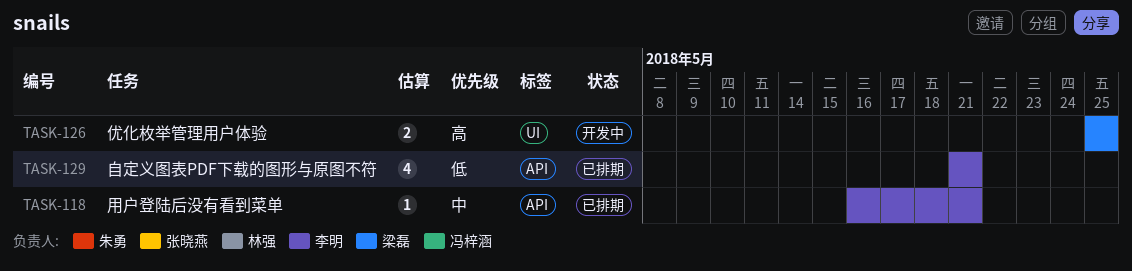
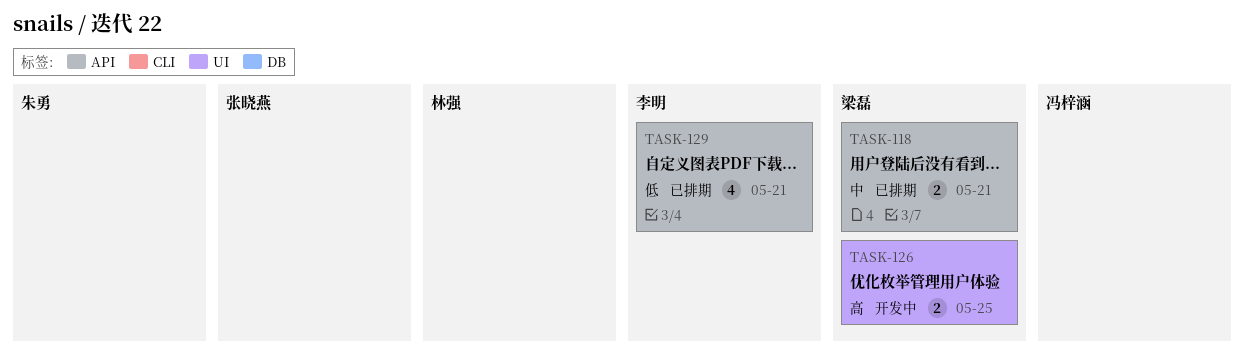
TASK-118, owner: 李明 -> 梁磊
TASK-118, estimate: 1 -> 2

